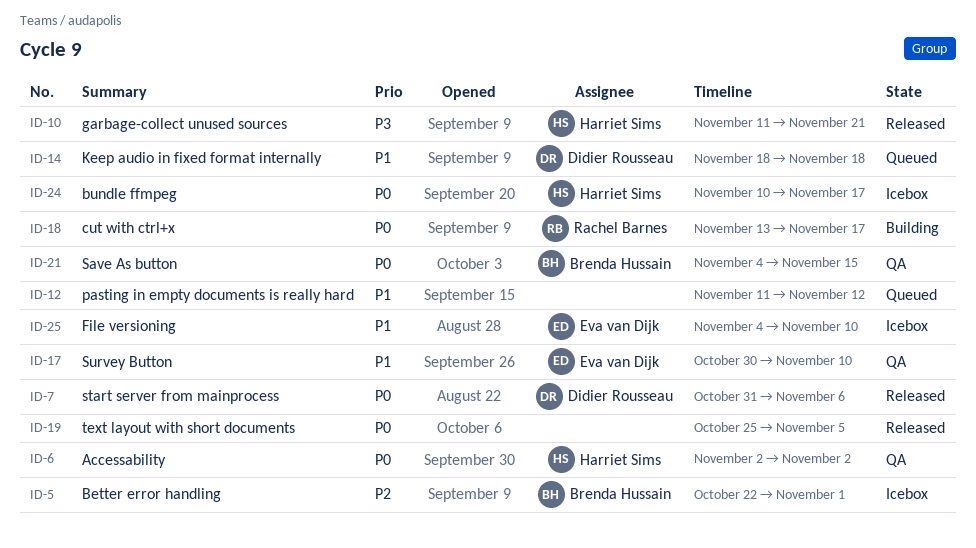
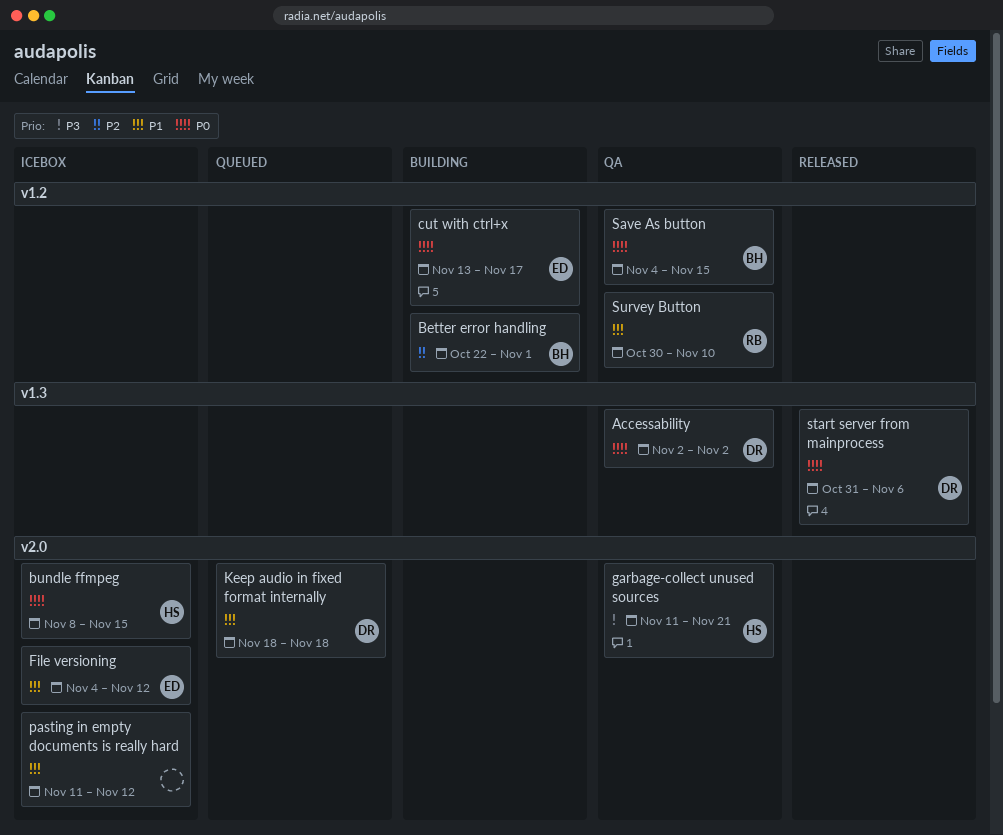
Accessability, owner: Harriet Sims -> Didier Rousseau
Better error handling, status: Icebox -> Building
bundle ffmpeg, start: Nov 10 -> Nov 8
bundle ffmpeg, due: Nov 17 -> Nov 15
cut with ctrl+x, owner: Rachel Barnes -> Eva van Dijk
File versioning, due: Nov 10 -> Nov 12
garbage-collect unused sources, status: Released -> QA
pasting in empty documents is really hard, status: Queued -> Icebox
Survey Button, owner: Eva van Dijk -> Rachel Barnes
text layout with short documents: present -> none

